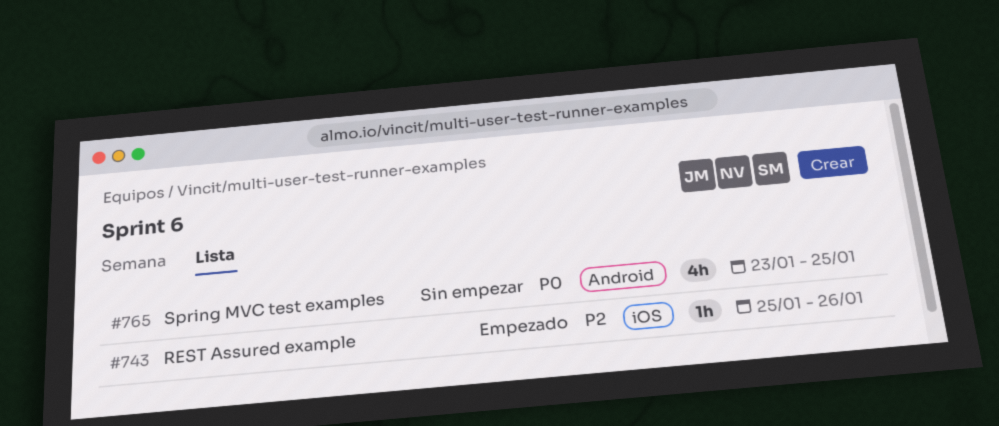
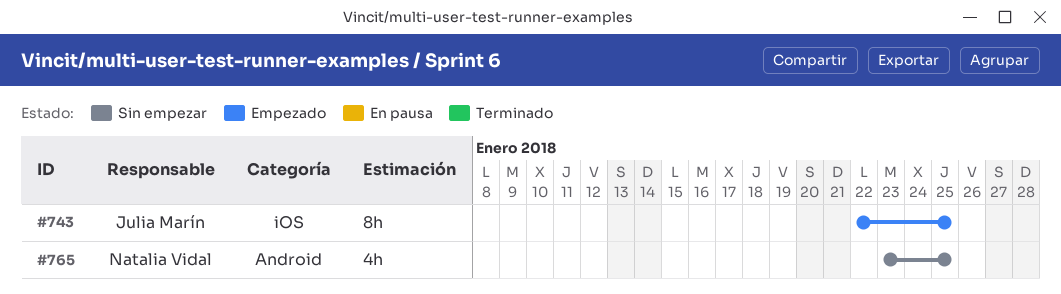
#743, estimate: 1h -> 8h
#743, start: Jan 25 -> Jan 22
#743, due: Jan 26 -> Jan 25

